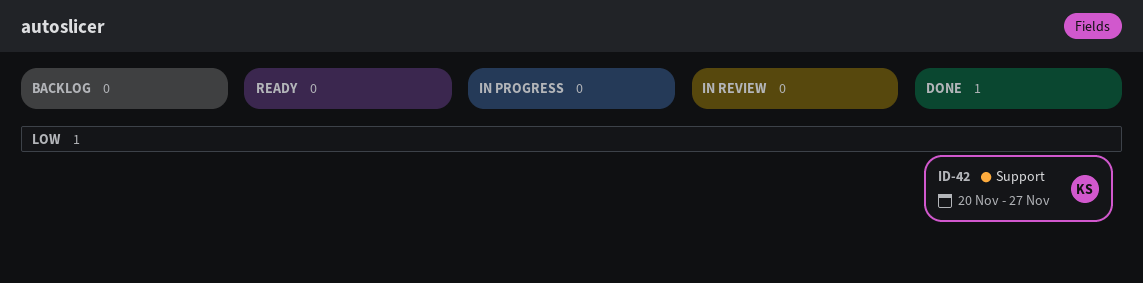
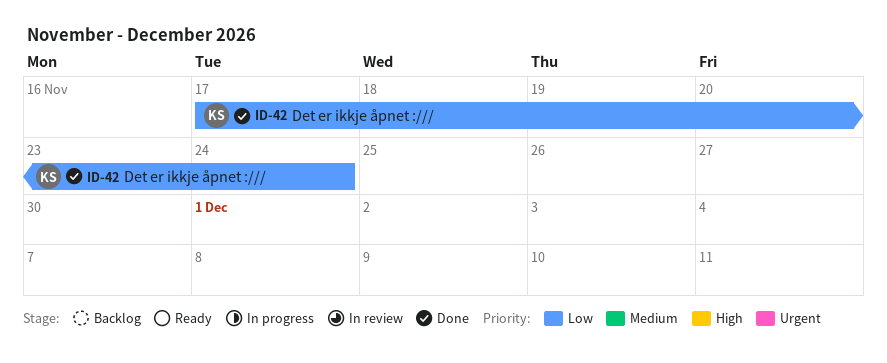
ID-42, start: Nov 20 -> Nov 17
ID-42, due: Nov 27 -> Nov 24

